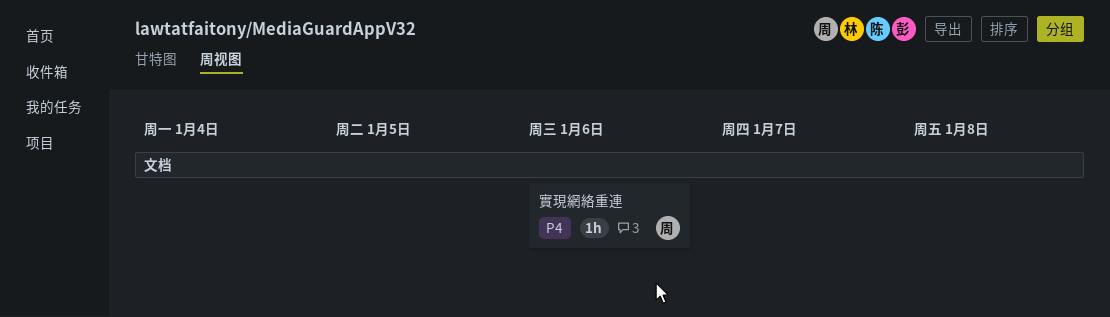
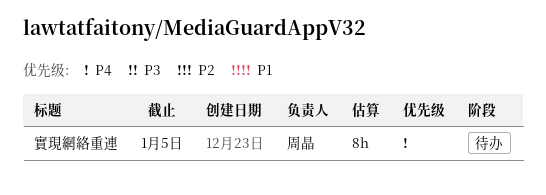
實現網絡重連, estimate: 1h -> 8h
實現網絡重連, due: Jan 6 -> Jan 5

